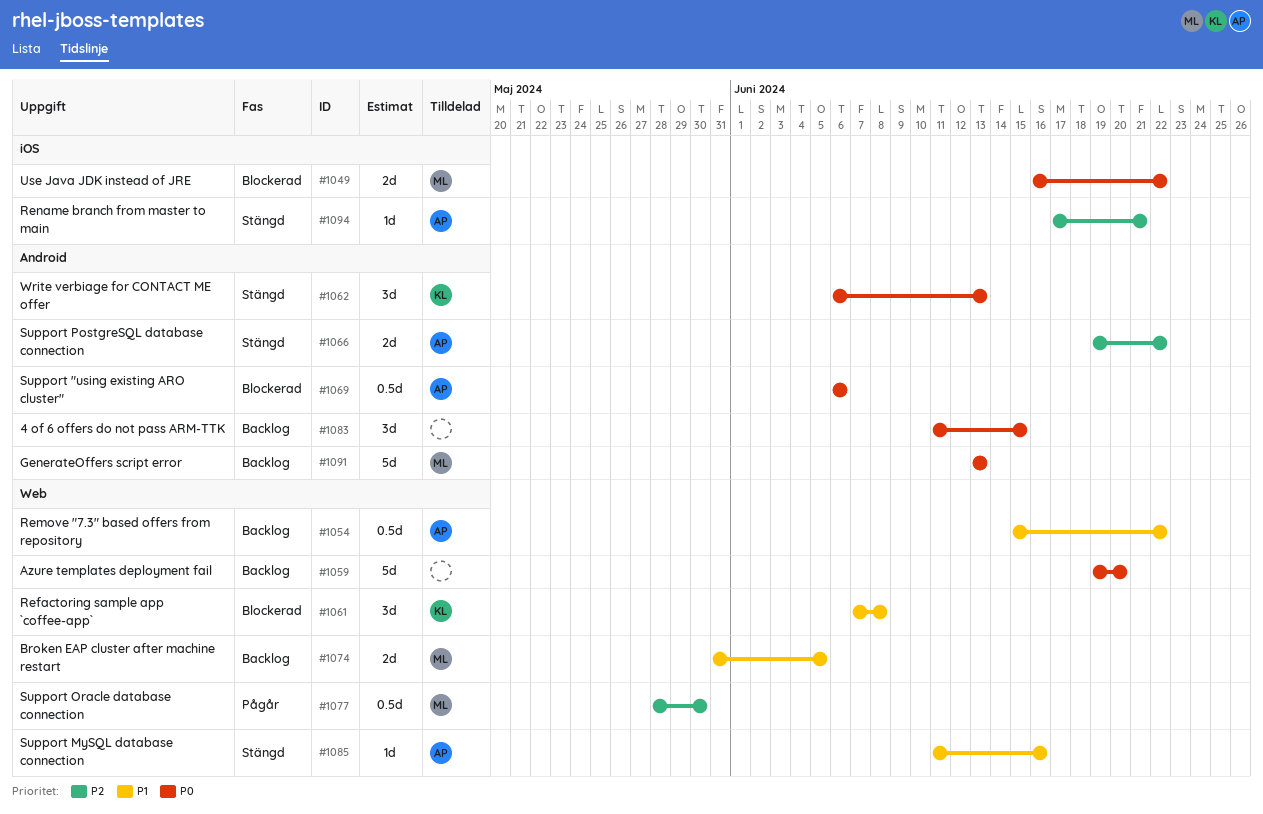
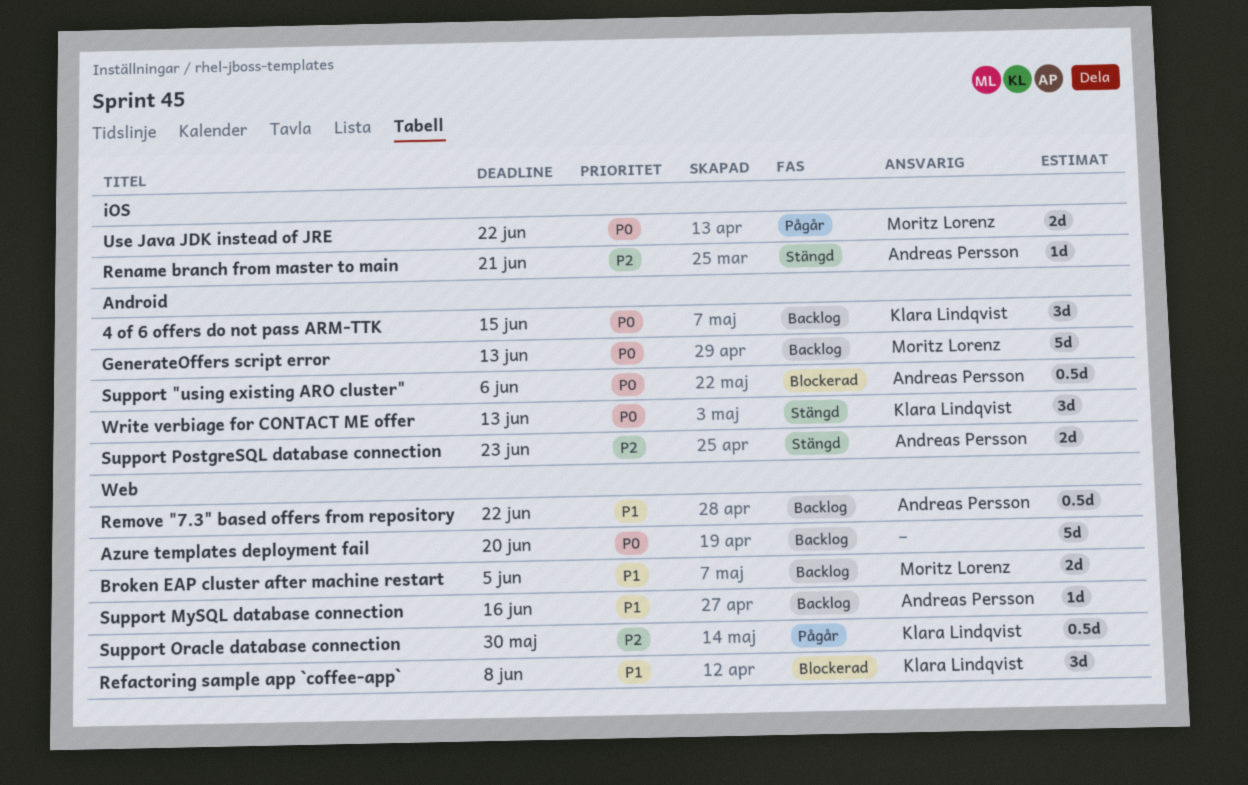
4 of 6 offers do not pass ARM-TTK, owner: none -> Klara Lindqvist
Support MySQL database connection, status: Stängd -> Backlog
Support Oracle database connection, owner: Moritz Lorenz -> Klara Lindqvist
Support PostgreSQL database connection, due: Jun 22 -> Jun 23
Use Java JDK instead of JRE, status: Blockerad -> Pågår

